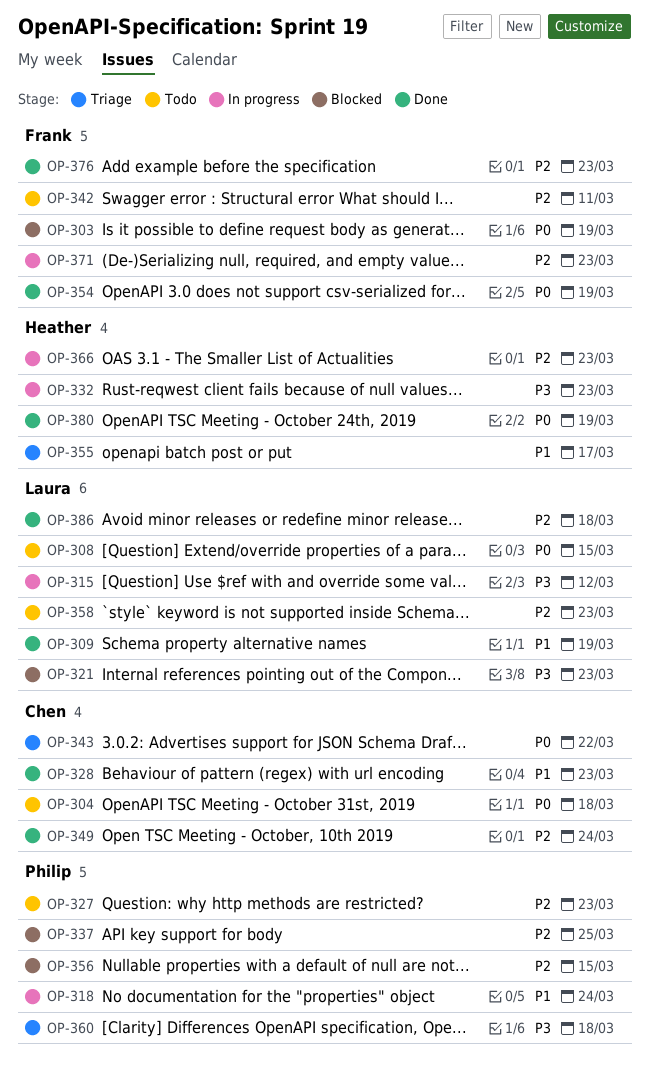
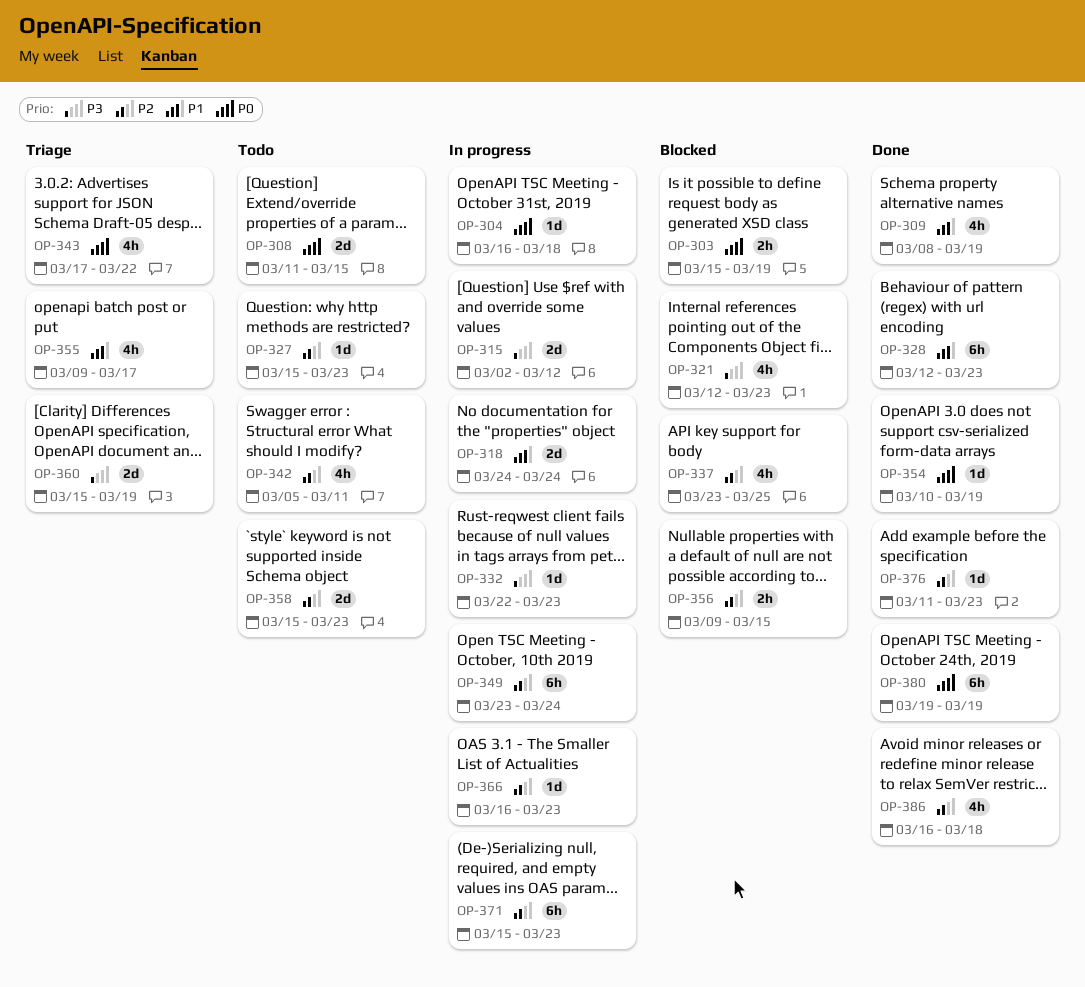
OP-304, status: Todo -> In progress
OP-349, status: Done -> In progress
OP-360, due: Mar 18 -> Mar 19

